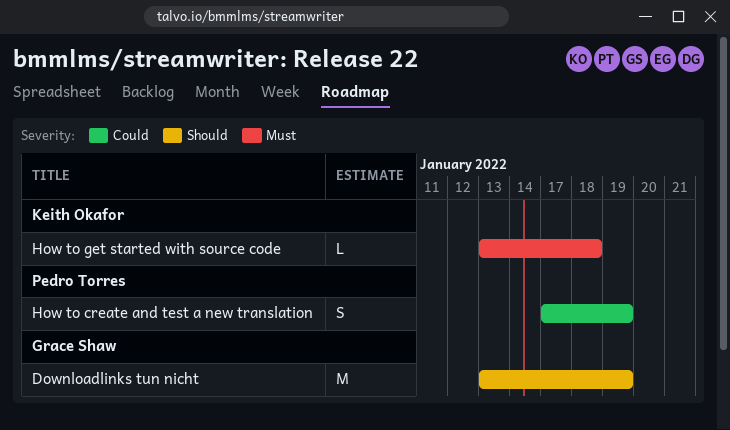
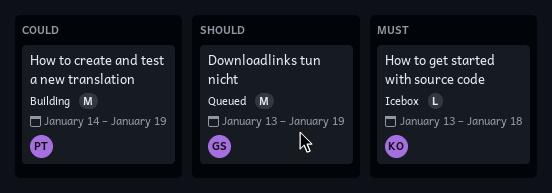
How to create and test a new translation, estimate: S -> M
How to create and test a new translation, start: Jan 17 -> Jan 14

